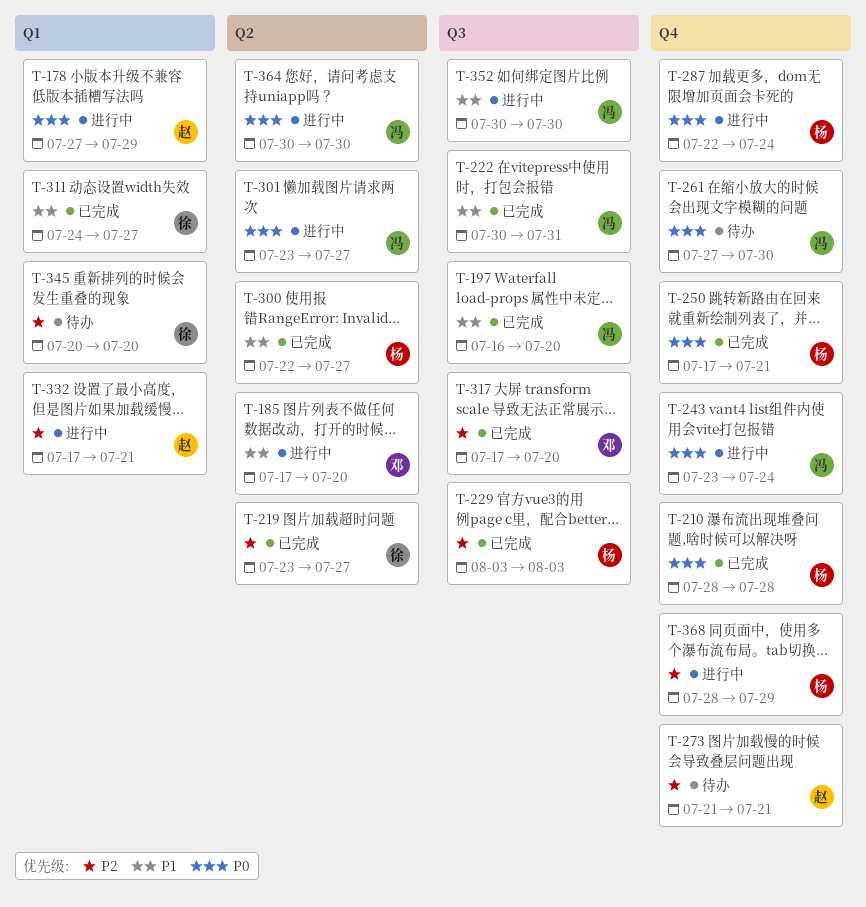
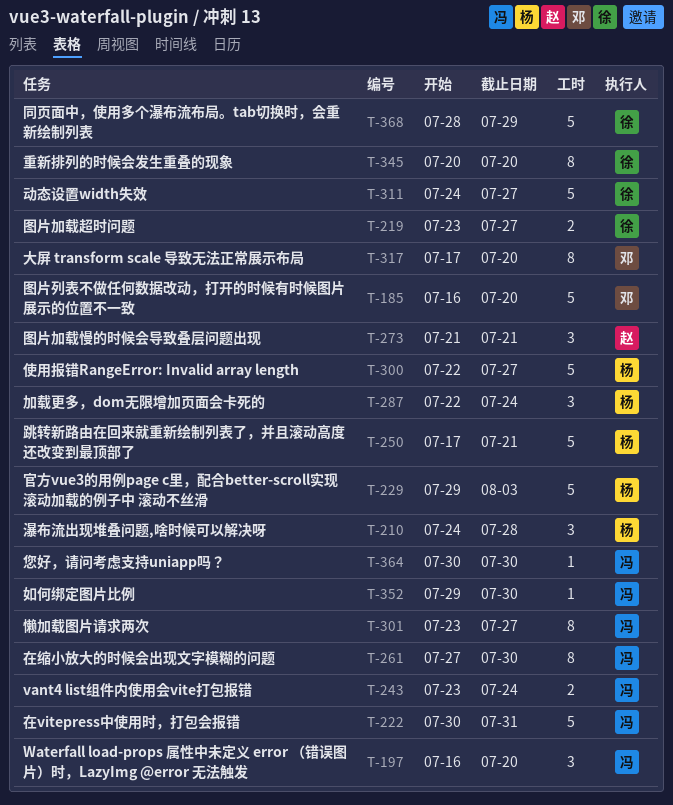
T-178: present -> none
T-185, start: Jul 17 -> Jul 16
T-210, start: Jul 28 -> Jul 24
T-229, start: Aug 3 -> Jul 29
T-332: present -> none
T-352, start: Jul 30 -> Jul 29
T-368, owner: 杨 -> 徐

